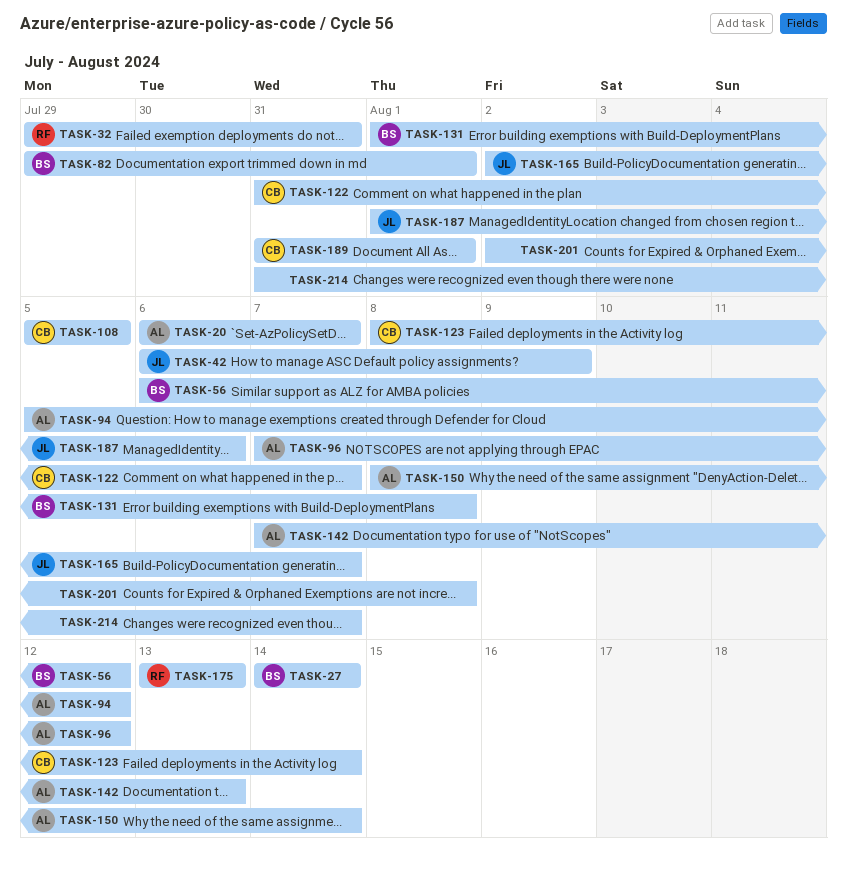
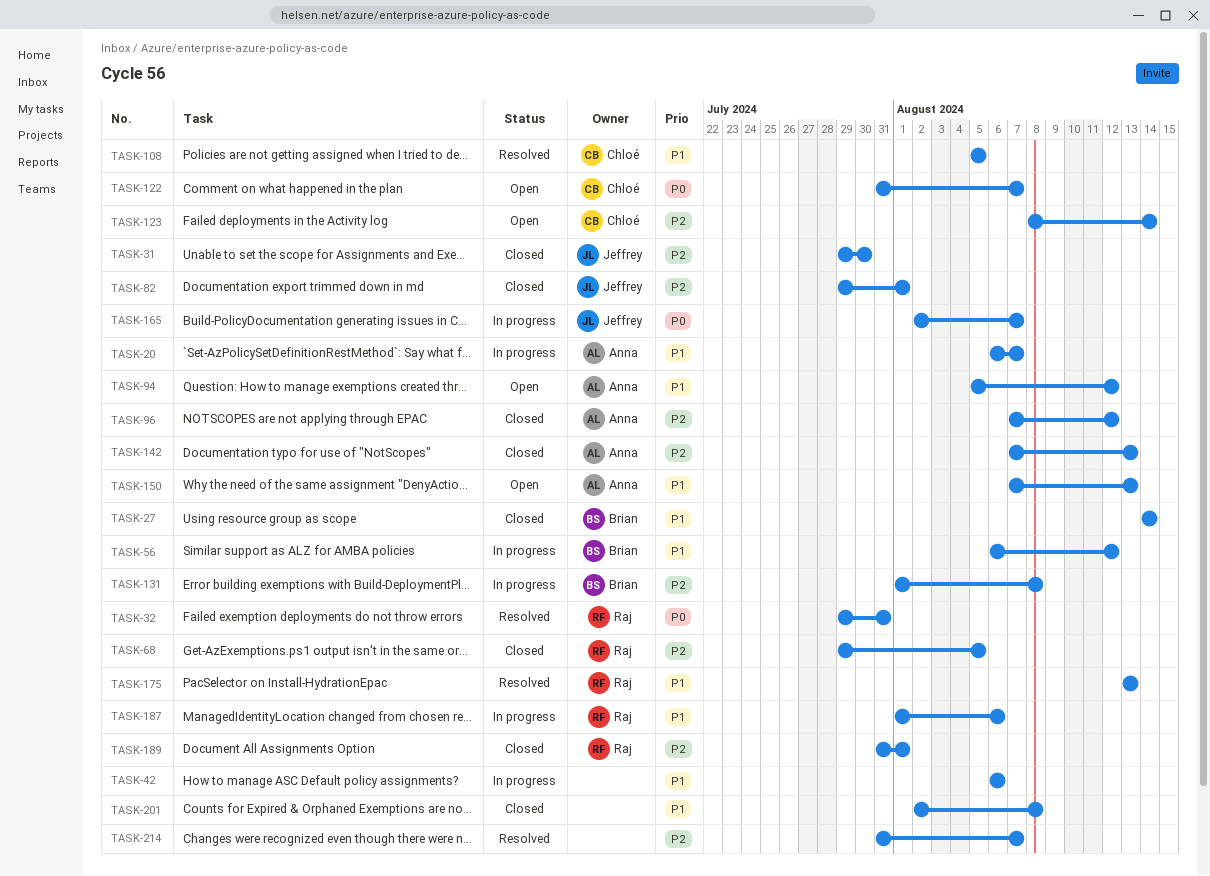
TASK-31: none -> present
TASK-42, owner: Jeffrey -> none
TASK-42, due: Aug 9 -> Aug 6
TASK-68: none -> present
TASK-82, owner: Brian -> Jeffrey
TASK-150, start: Aug 8 -> Aug 7
TASK-150, due: Aug 14 -> Aug 13
TASK-187, owner: Jeffrey -> Raj
TASK-189, owner: Chloé -> Raj

